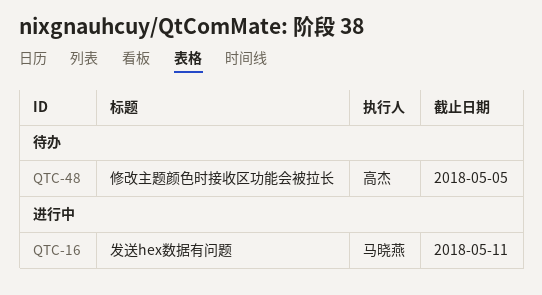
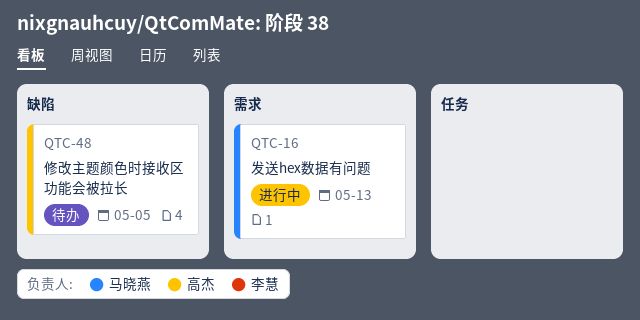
QTC-16, due: May 11 -> May 13

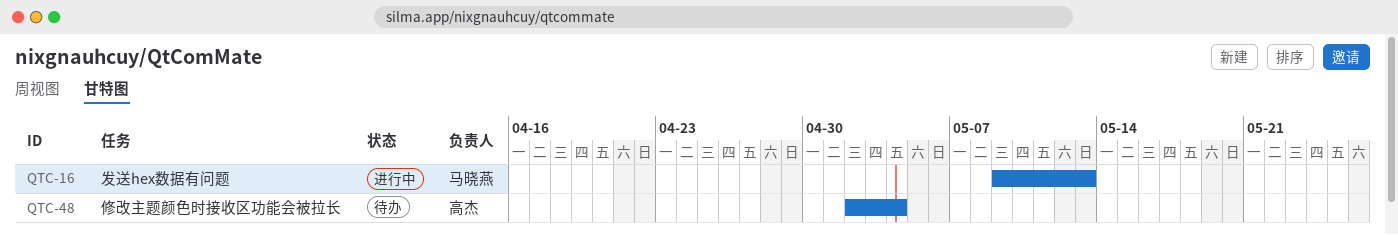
QTC-48, due: May 5 -> May 4

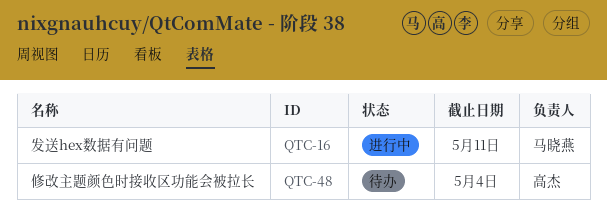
QTC-16, due: May 13 -> May 11

